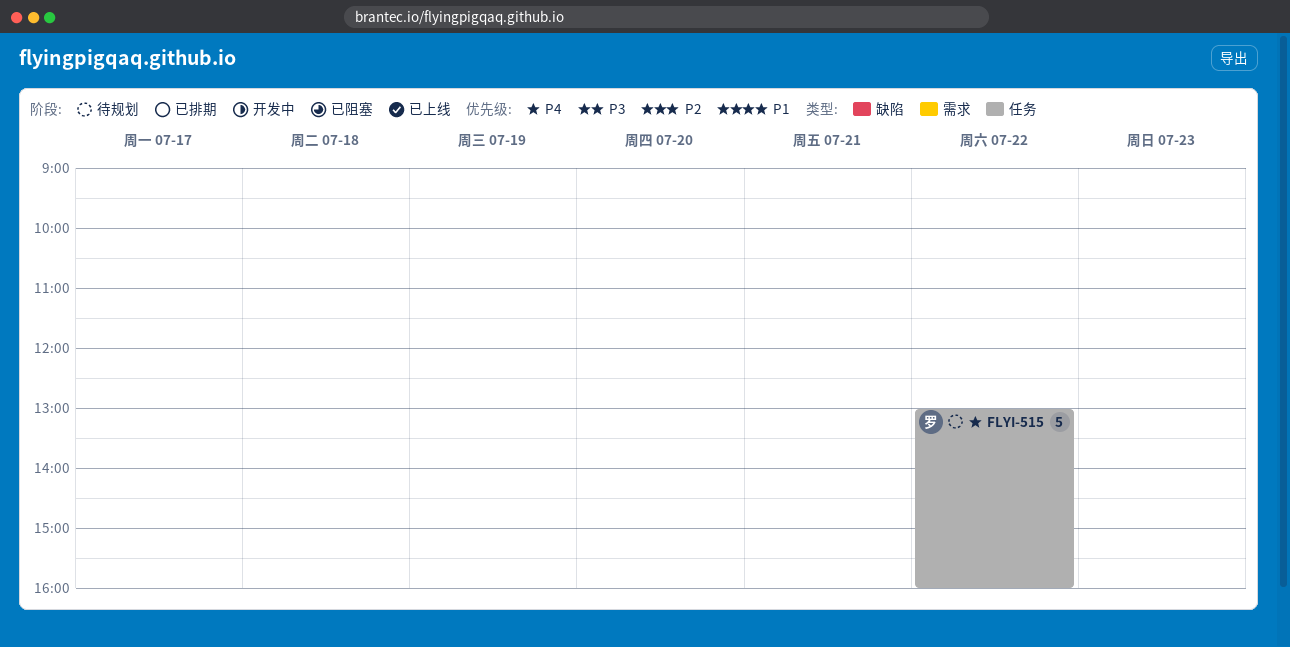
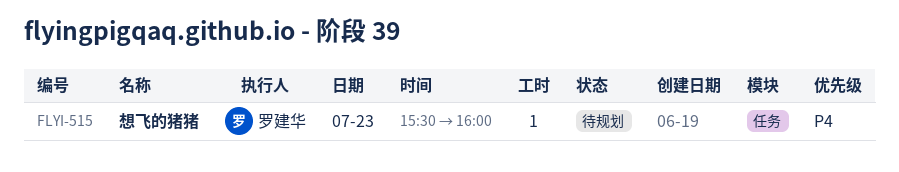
FLYI-515, estimate: 5 -> 1
FLYI-515, day: Jul 22 -> Jul 23
FLYI-515, begins: 13:00 -> 15:30

